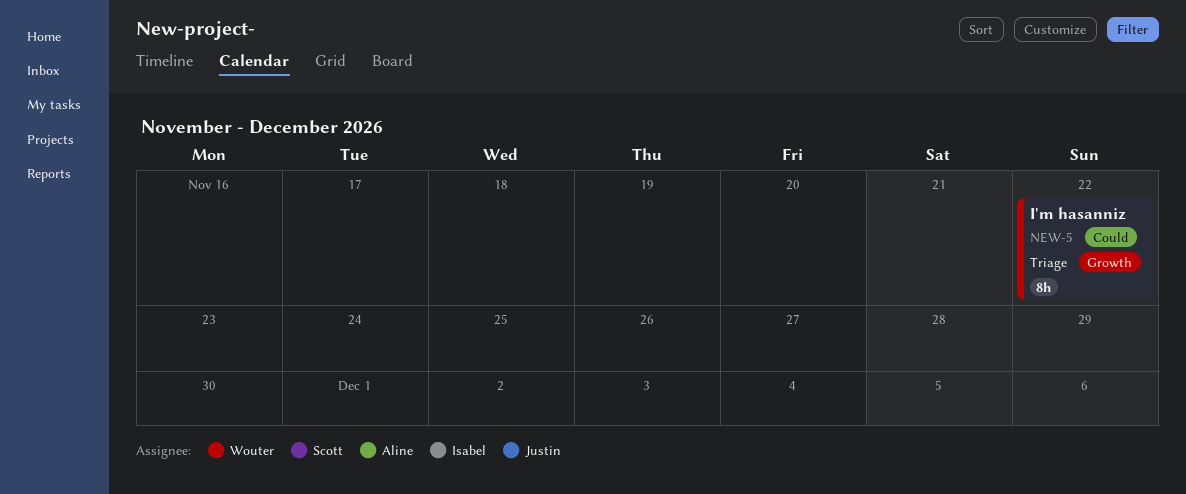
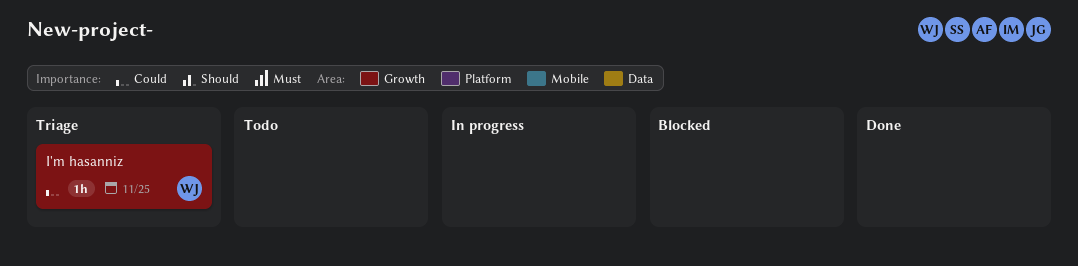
I'm hasanniz, estimate: 8h -> 1h
I'm hasanniz, due: Nov 22 -> Nov 25

